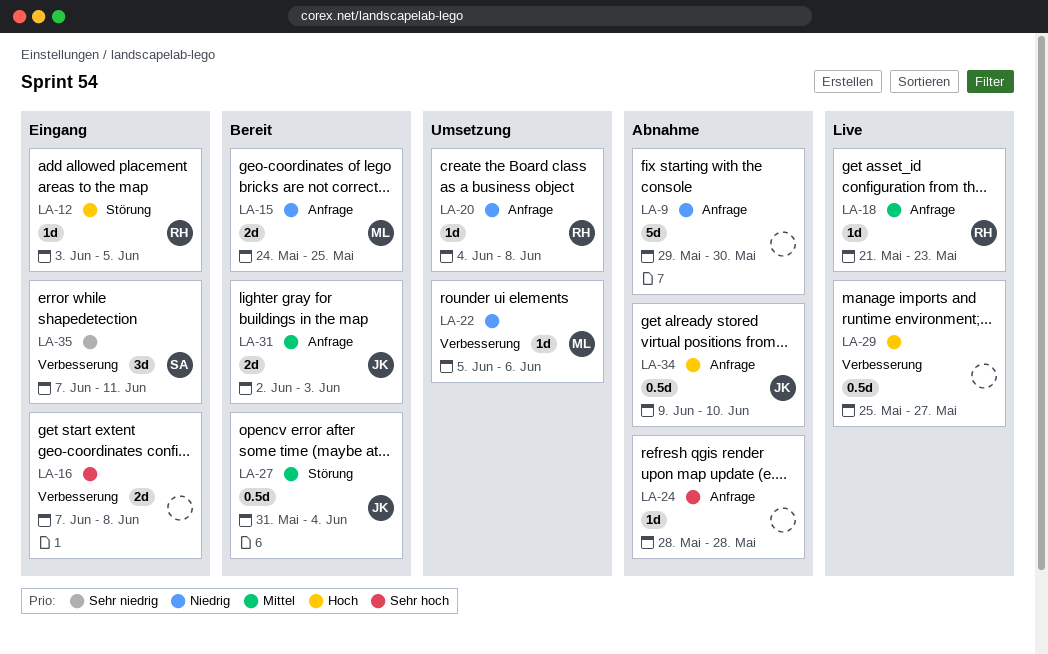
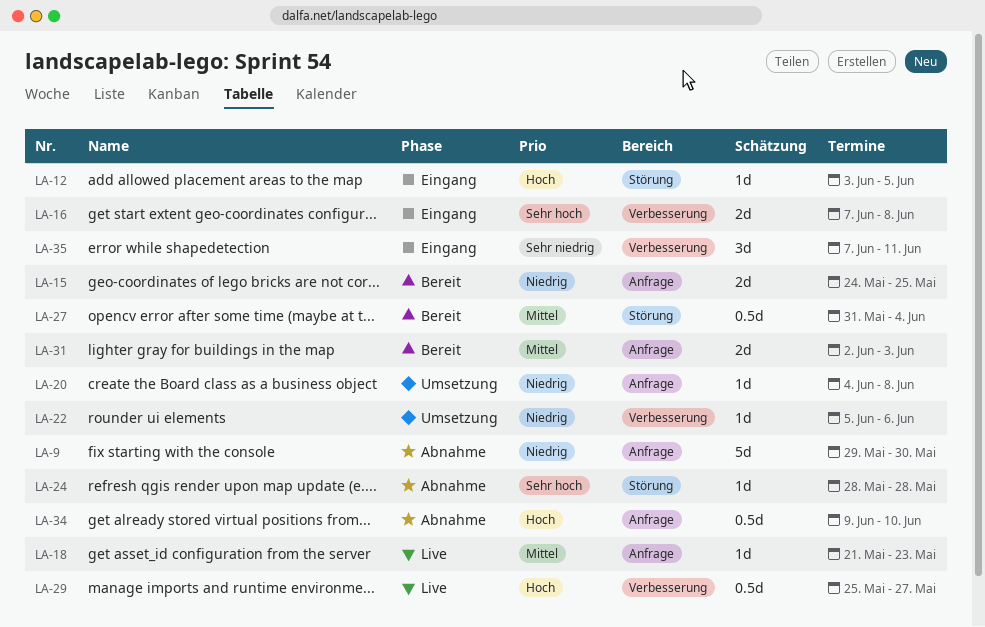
LA-24, label: Anfrage -> Störung

